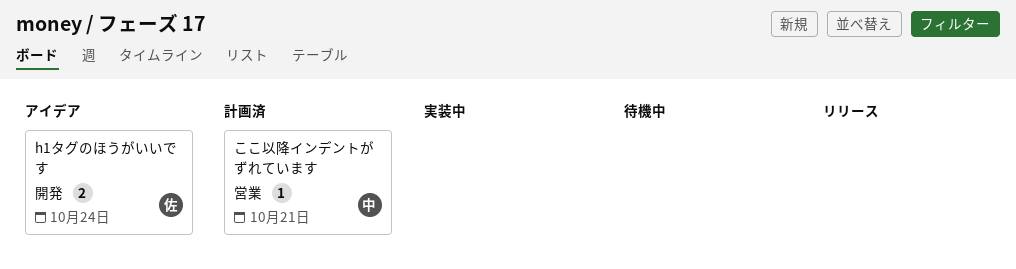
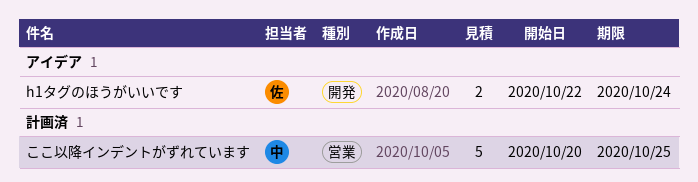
ここ以降インデントがずれています, estimate: 1 -> 5
ここ以降インデントがずれています, due: Oct 21 -> Oct 25

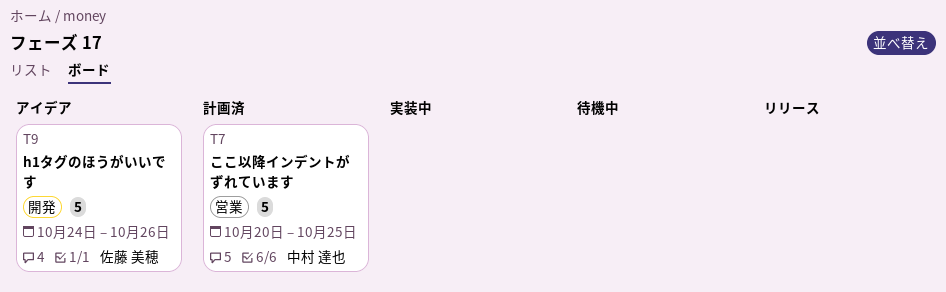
h1タグのほうがいいです, estimate: 2 -> 5
h1タグのほうがいいです, start: Oct 22 -> Oct 24
h1タグのほうがいいです, due: Oct 24 -> Oct 26

